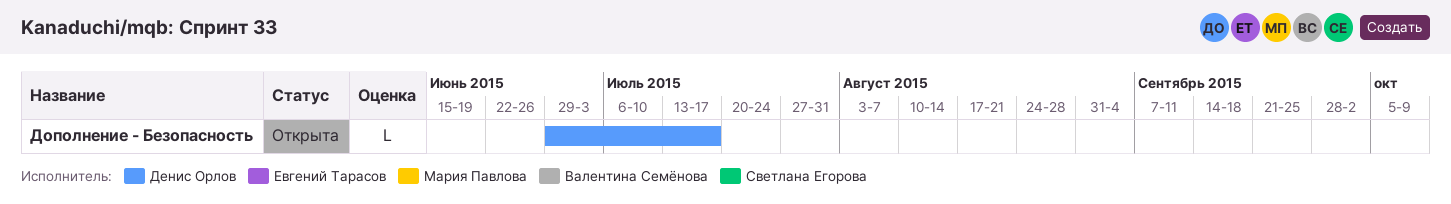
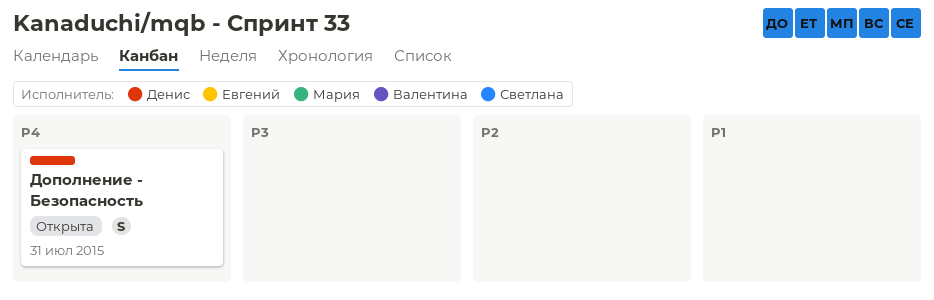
Дополнение - Безопасность, estimate: L -> S
Дополнение - Безопасность, due: Jul 17 -> Jul 31

